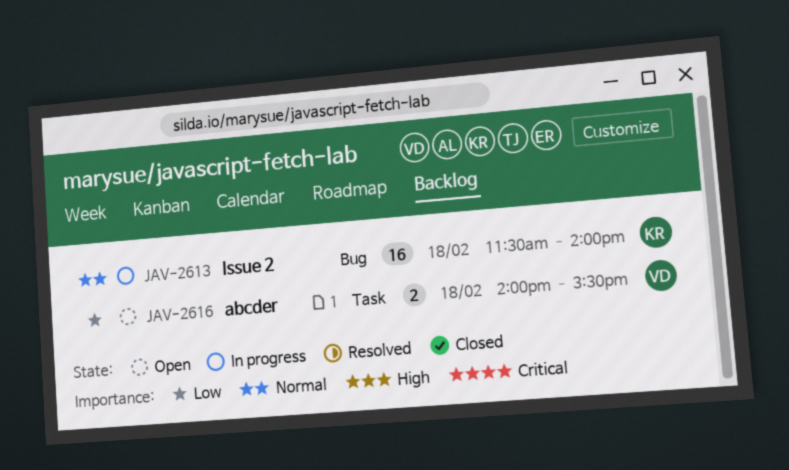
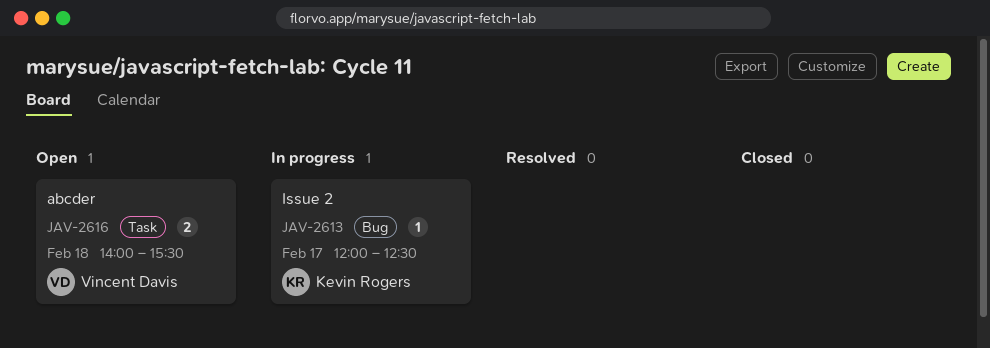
JAV-2613, estimate: 16 -> 1
JAV-2613, day: Feb 18 -> Feb 17
JAV-2613, begins: 11:30 -> 12:00
JAV-2613, ends: 14:00 -> 12:30

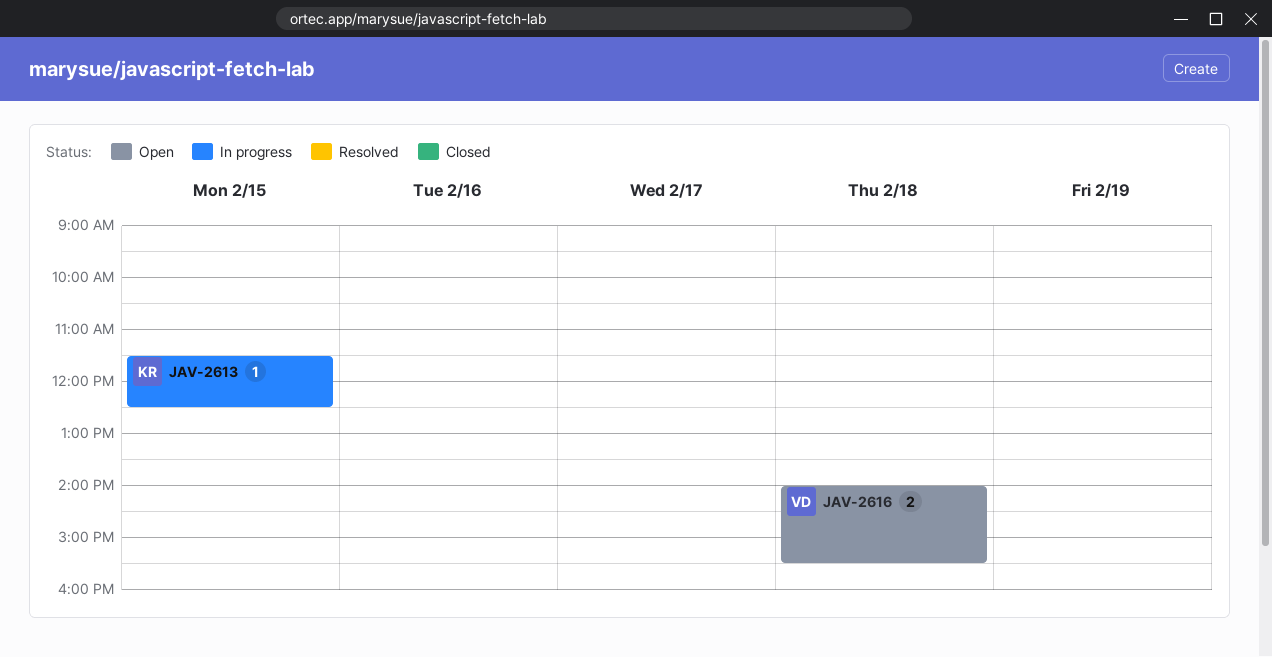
JAV-2613, day: Feb 17 -> Feb 15
JAV-2613, begins: 12:00 -> 11:30

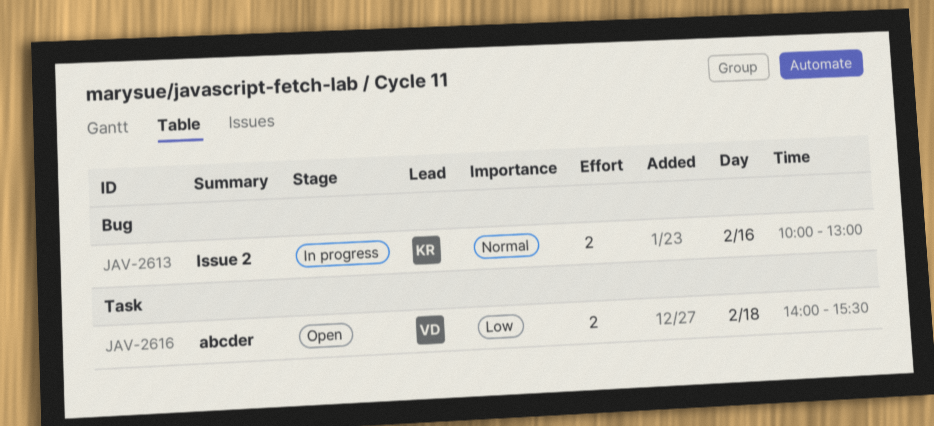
JAV-2613, estimate: 1 -> 2
JAV-2613, day: Feb 15 -> Feb 16
JAV-2613, begins: 11:30 -> 10:00
JAV-2613, ends: 12:30 -> 13:00

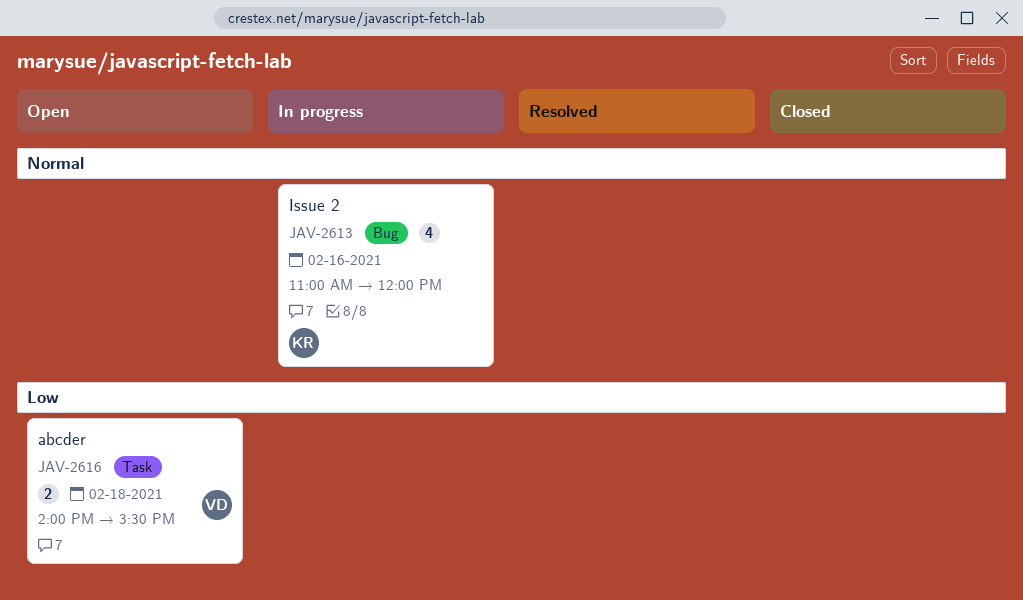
JAV-2613, estimate: 2 -> 4
JAV-2613, begins: 10:00 -> 11:00
JAV-2613, ends: 13:00 -> 12:00

